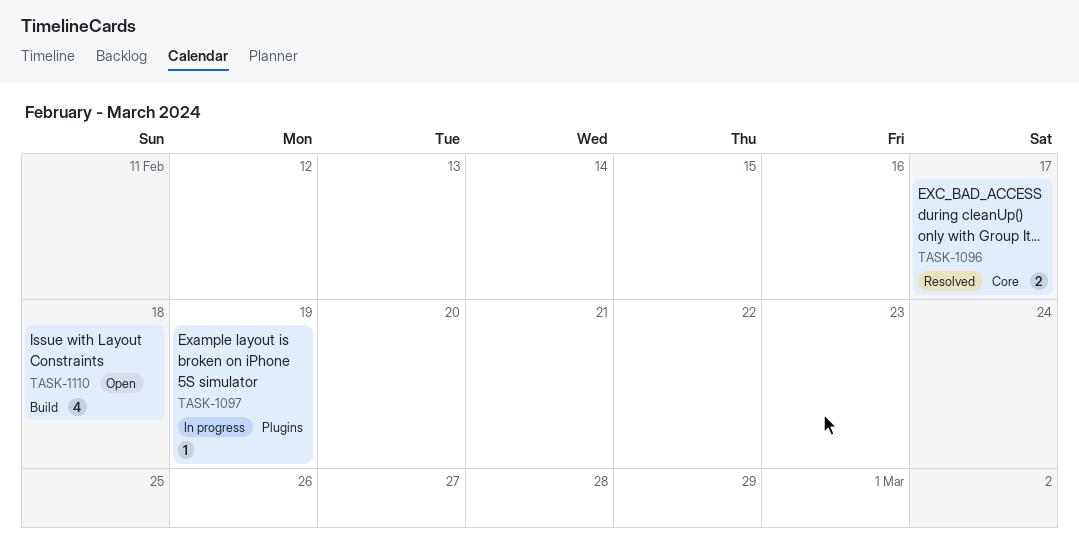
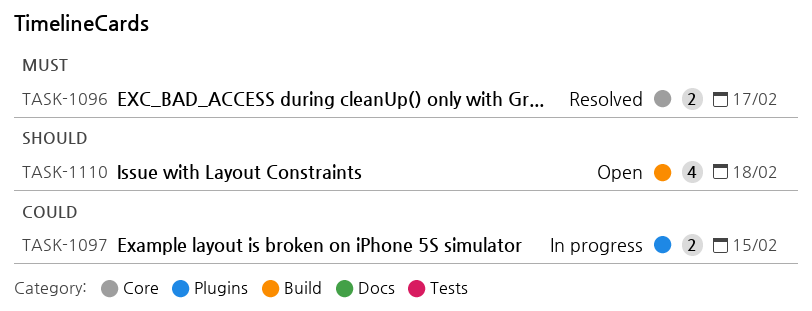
TASK-1097, estimate: 1 -> 2
TASK-1097, due: Feb 19 -> Feb 15

